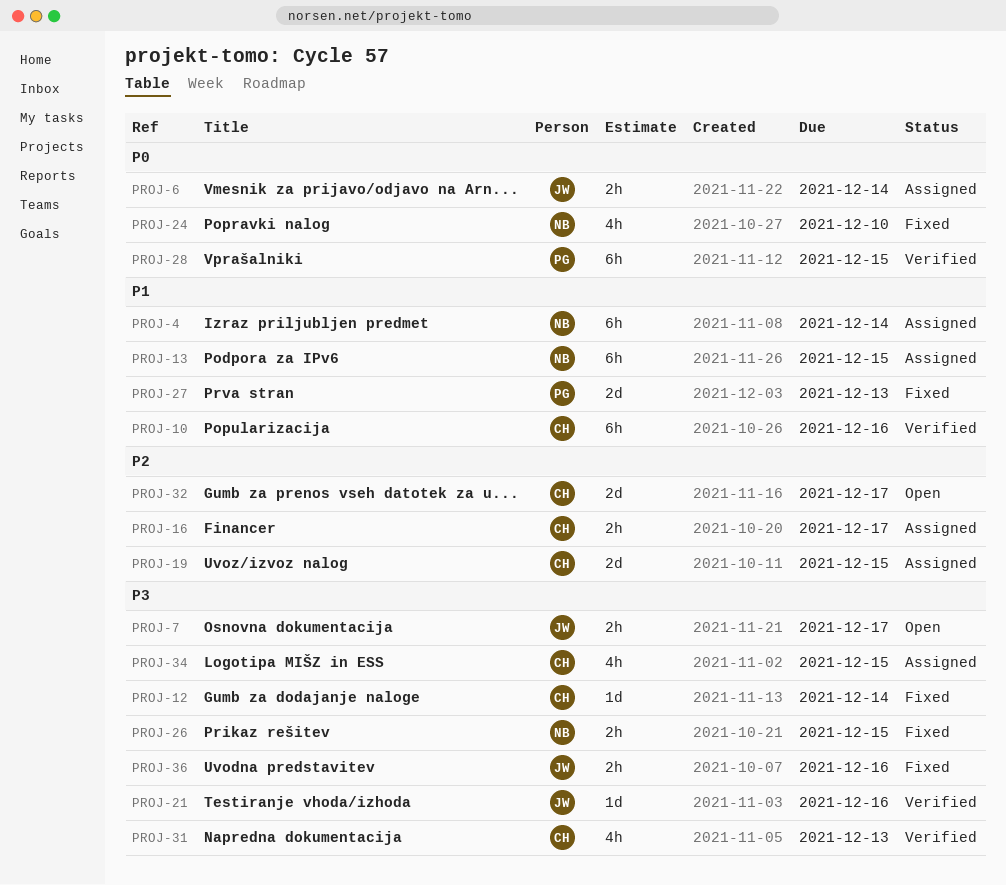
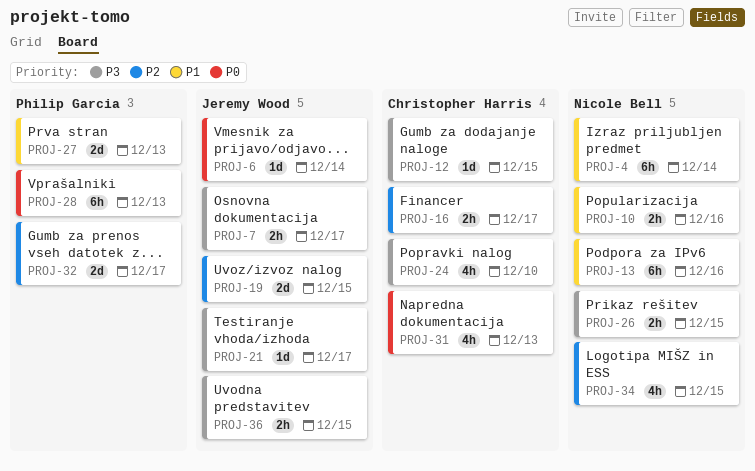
PROJ-6, estimate: 2h -> 1d
PROJ-10, owner: Christopher Harris -> Nicole Bell
PROJ-10, estimate: 6h -> 2h
PROJ-12, due: Dec 14 -> Dec 15
PROJ-13, due: Dec 15 -> Dec 16
PROJ-19, owner: Christopher Harris -> Jeremy Wood
PROJ-21, due: Dec 16 -> Dec 17
PROJ-24, owner: Nicole Bell -> Christopher Harris
PROJ-24, priority: P0 -> P3
PROJ-28, due: Dec 15 -> Dec 13
PROJ-31, priority: P3 -> P0
PROJ-32, owner: Christopher Harris -> Philip Garcia
PROJ-34, owner: Christopher Harris -> Nicole Bell
PROJ-34, priority: P3 -> P2
PROJ-36, due: Dec 16 -> Dec 15

